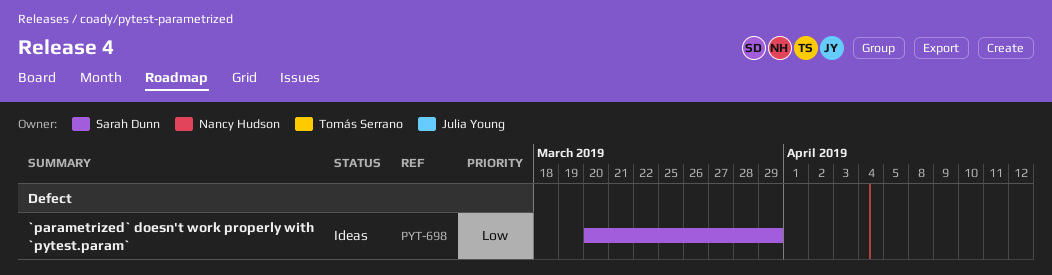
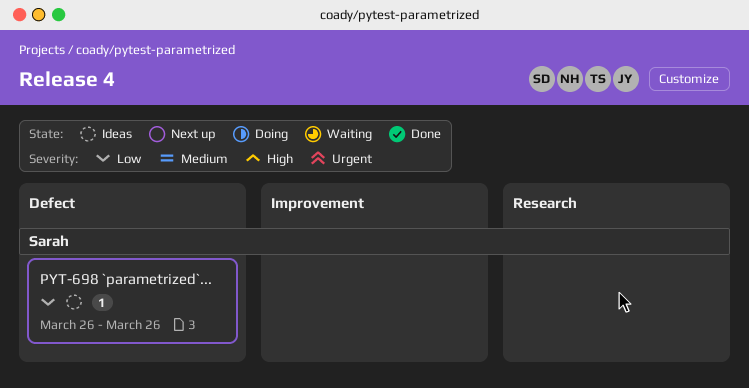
PYT-698, start: Mar 20 -> Mar 26
PYT-698, due: Mar 29 -> Mar 26

